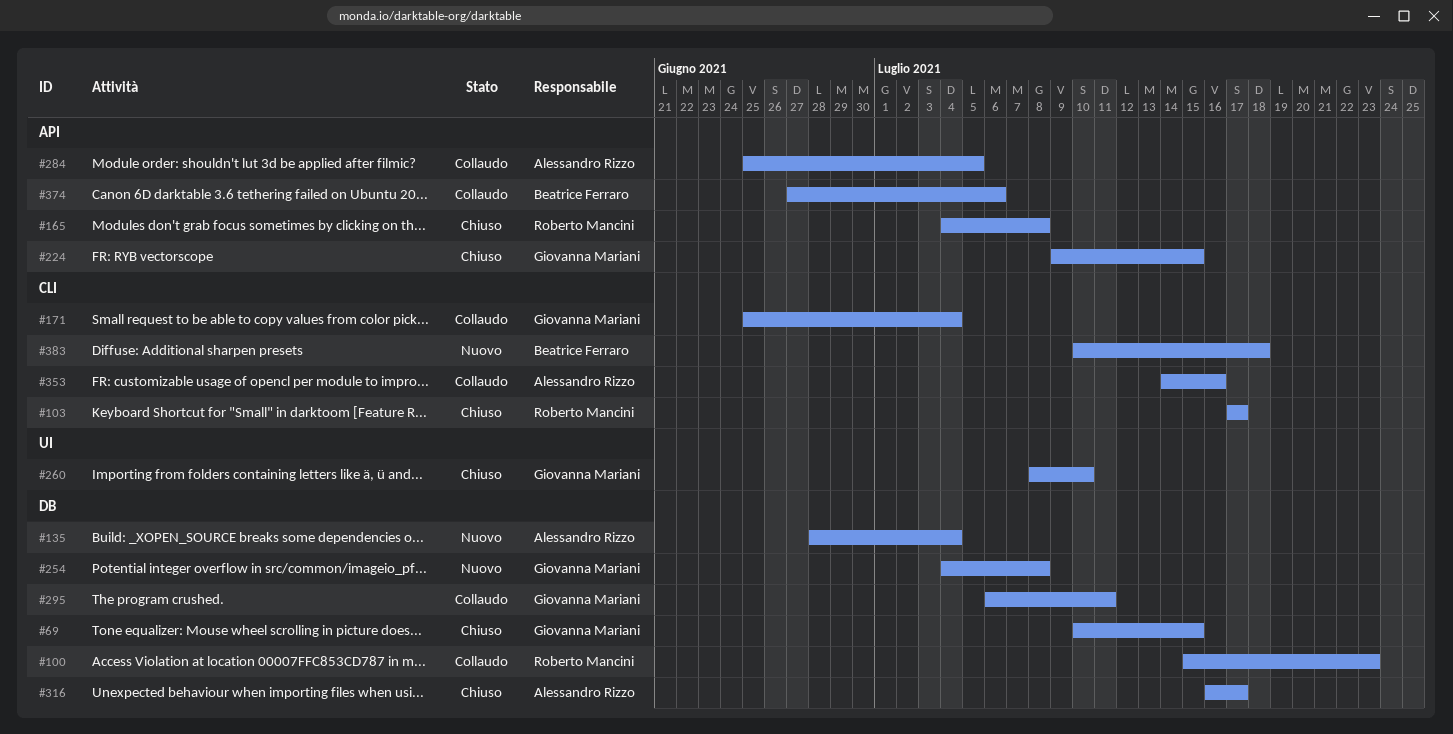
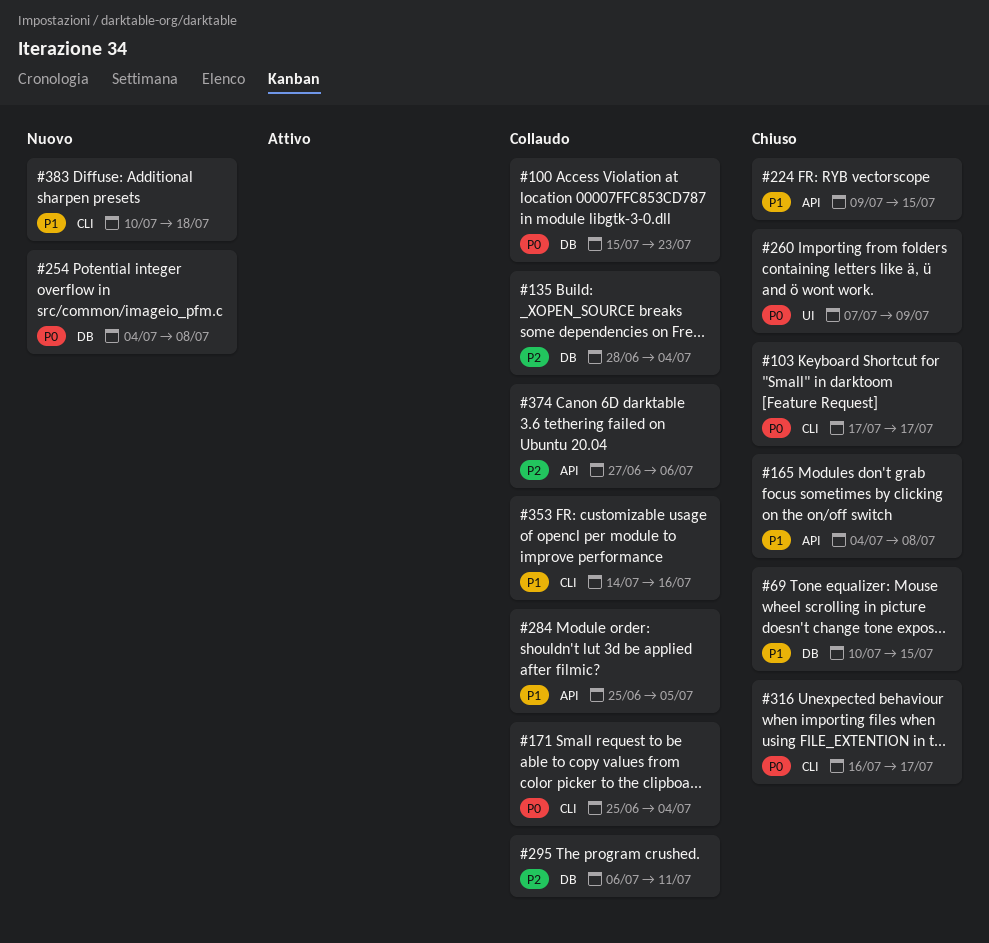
#135, status: Nuovo -> Collaudo
#260, start: Jul 8 -> Jul 7
#260, due: Jul 10 -> Jul 9
#316, label: DB -> CLI

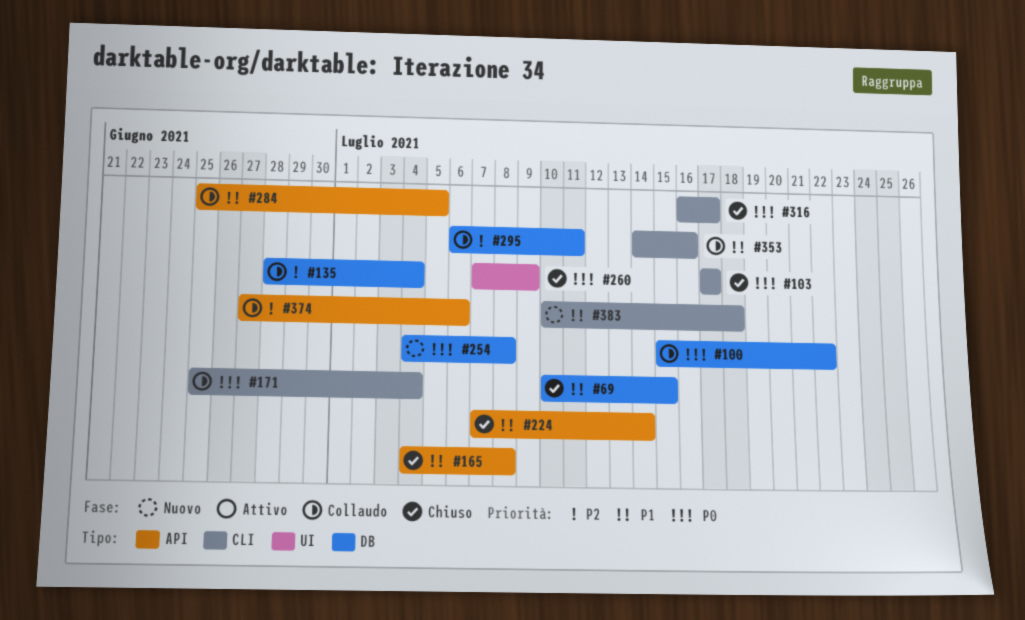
#100, due: Jul 23 -> Jul 22
#224, start: Jul 9 -> Jul 7
#224, due: Jul 15 -> Jul 14

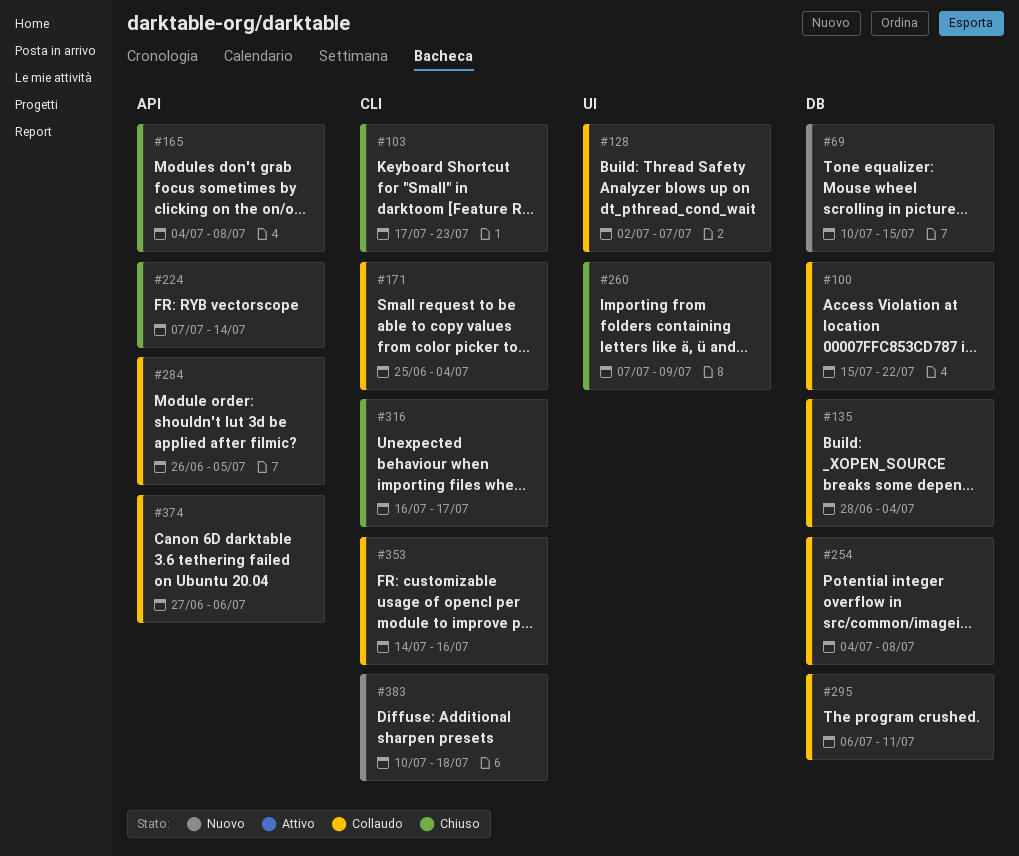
#69, status: Chiuso -> Nuovo
#103, due: Jul 17 -> Jul 23
#128: none -> present
#254, status: Nuovo -> Collaudo
#284, start: Jun 25 -> Jun 26

